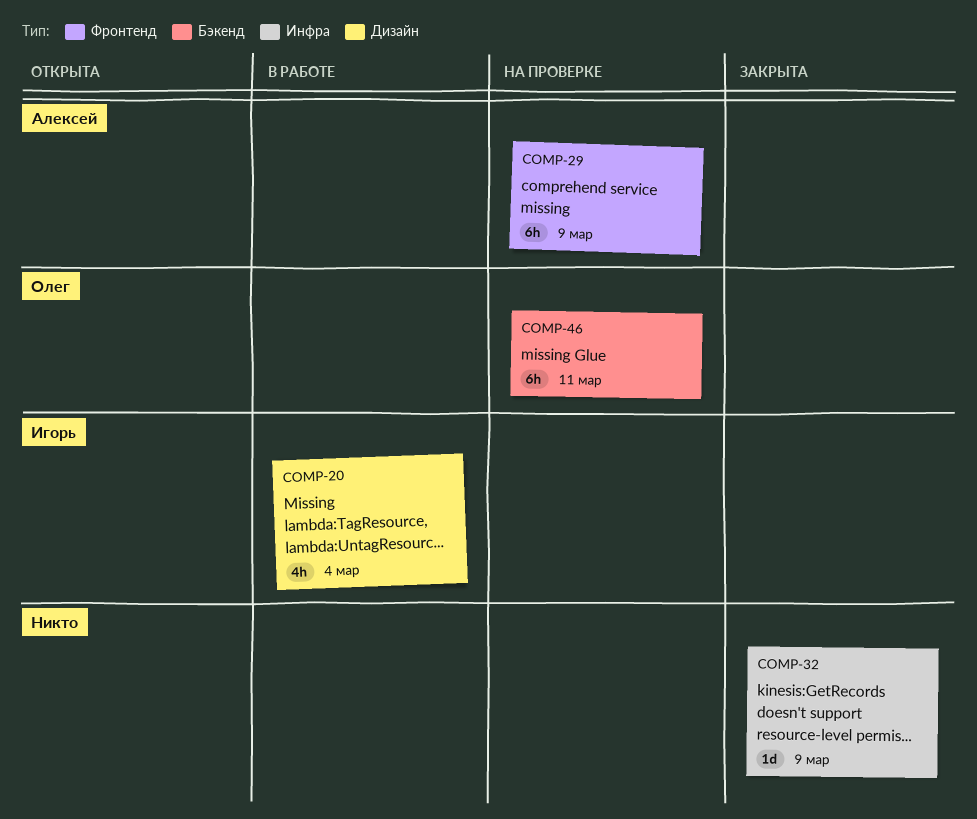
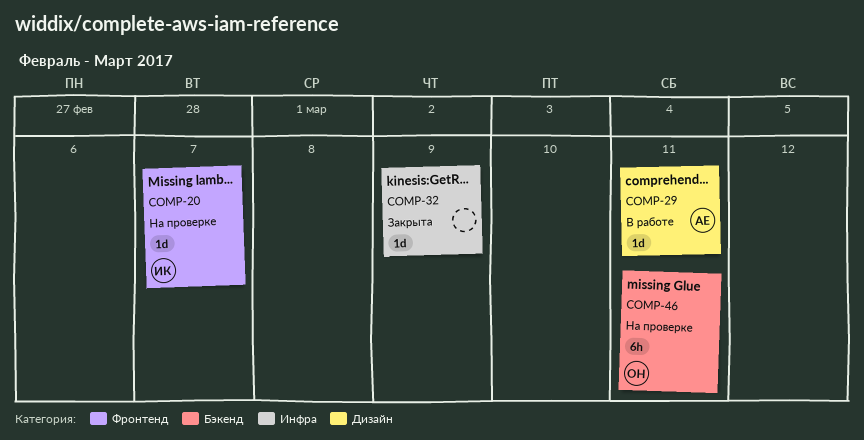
COMP-20, status: В работе -> На проверке
COMP-20, label: Дизайн -> Фронтенд
COMP-20, estimate: 4h -> 1d
COMP-20, due: Mar 4 -> Mar 7
COMP-29, status: На проверке -> В работе
COMP-29, label: Фронтенд -> Дизайн
COMP-29, estimate: 6h -> 1d
COMP-29, due: Mar 9 -> Mar 11

